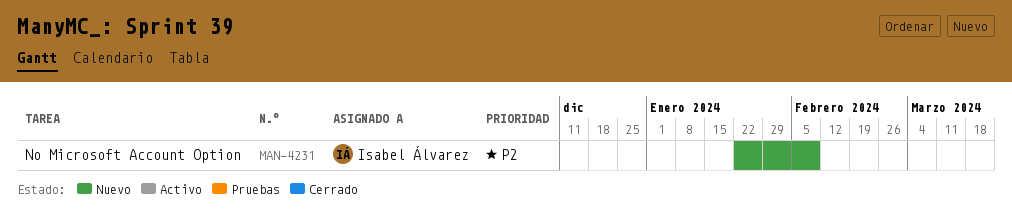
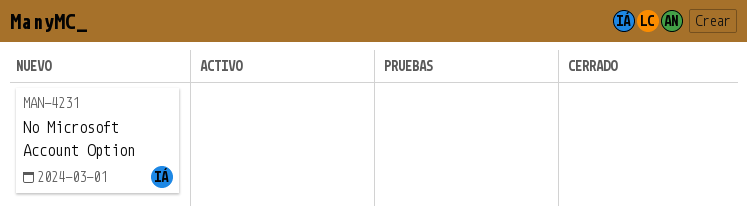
MAN-4231, due: Feb 9 -> Mar 1

